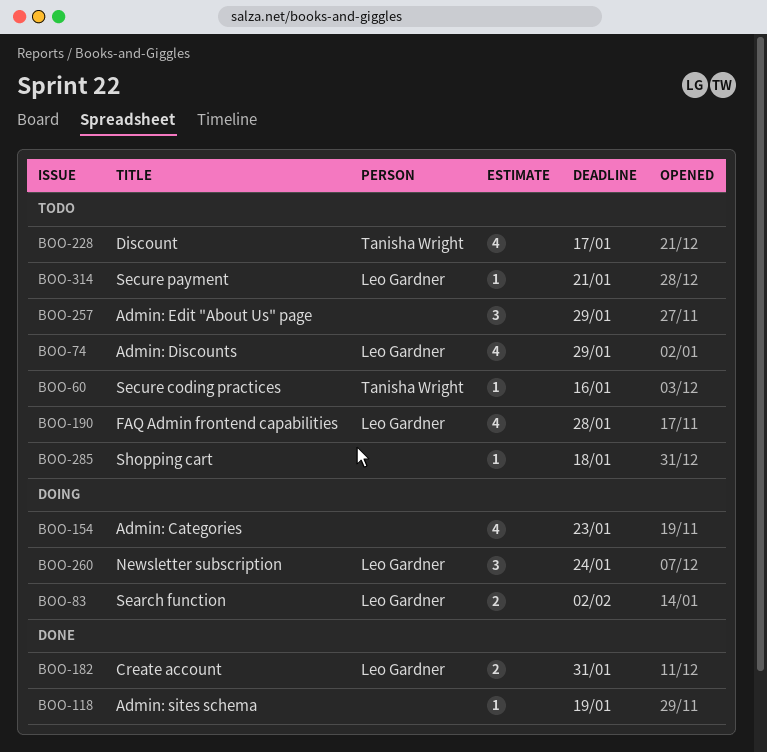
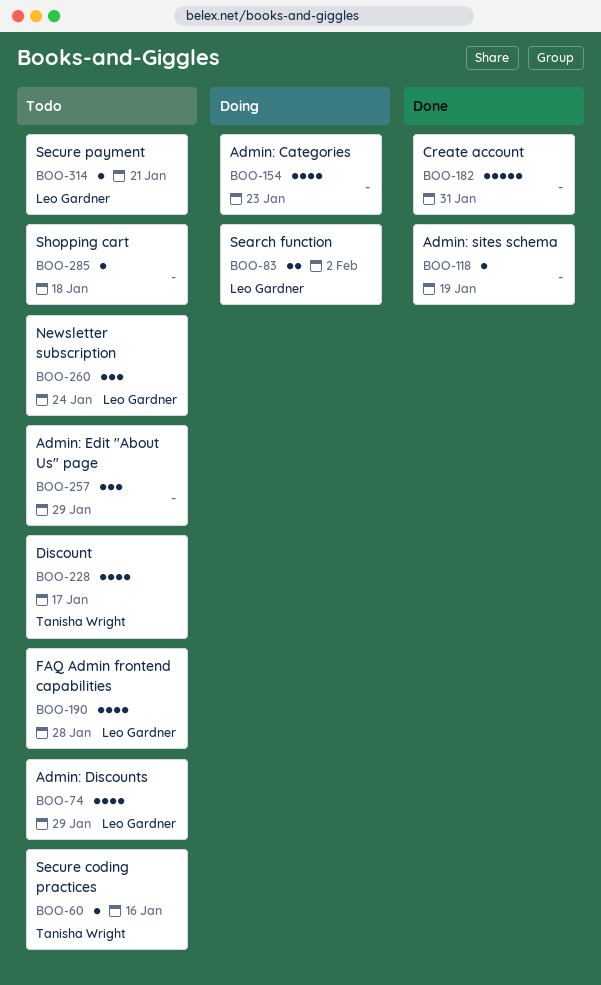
BOO-182, owner: Leo Gardner -> none
BOO-182, estimate: 2 -> 5
BOO-260, status: Doing -> Todo

